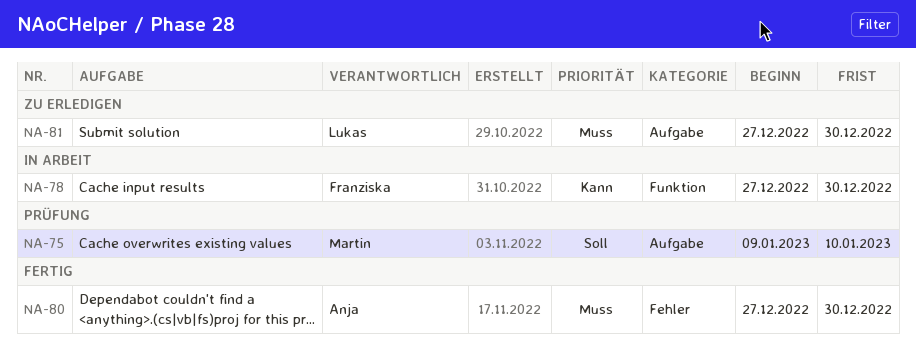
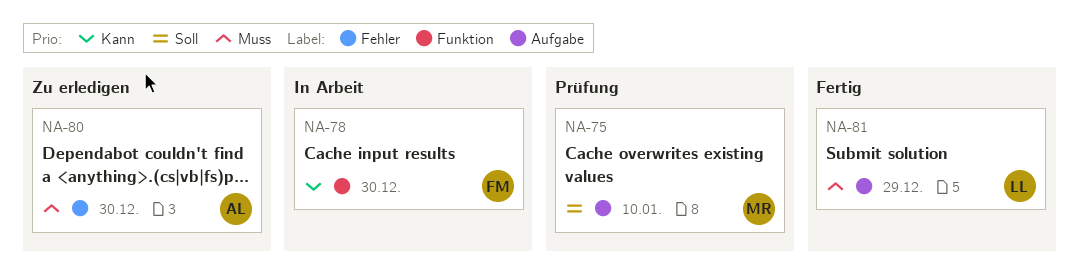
NA-80, status: Fertig -> Zu erledigen
NA-81, status: Zu erledigen -> Fertig
NA-81, due: Dec 30 -> Dec 29

